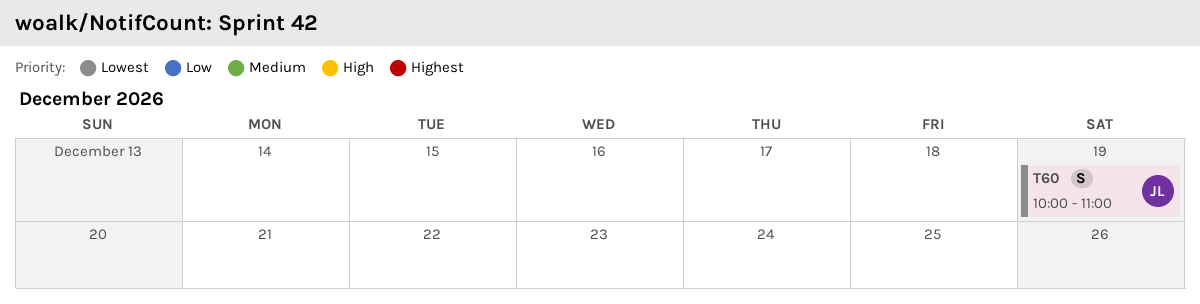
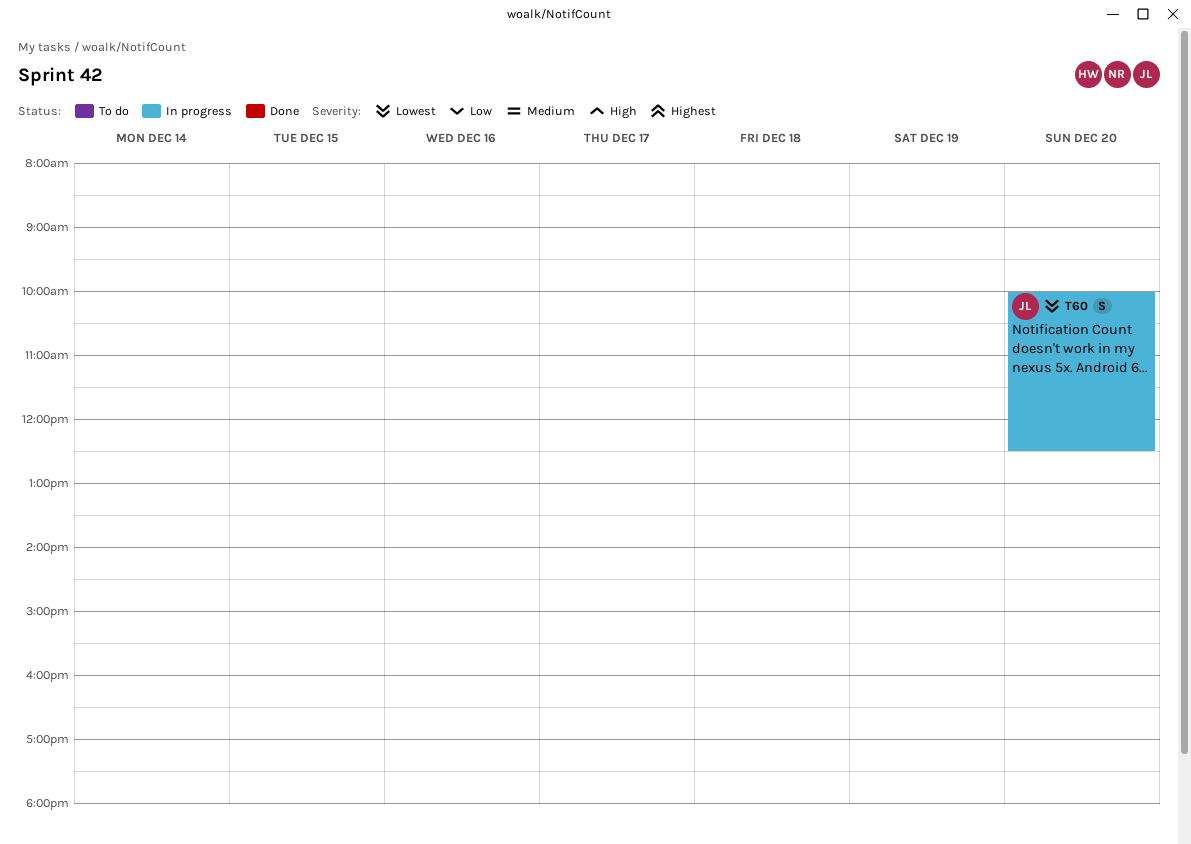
T60, day: Dec 19 -> Dec 20
T60, ends: 11:00 -> 12:30

